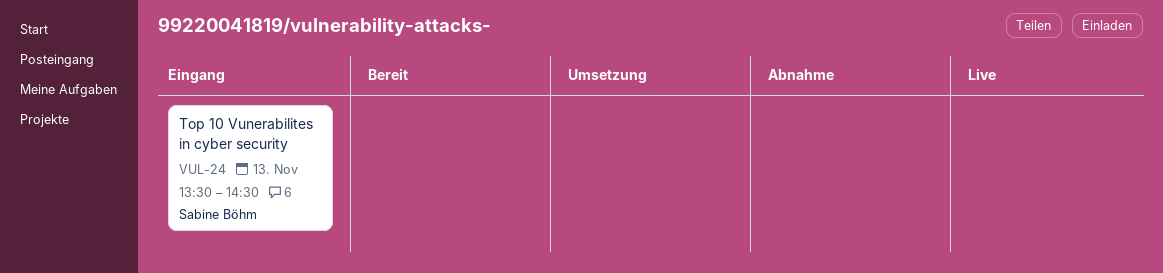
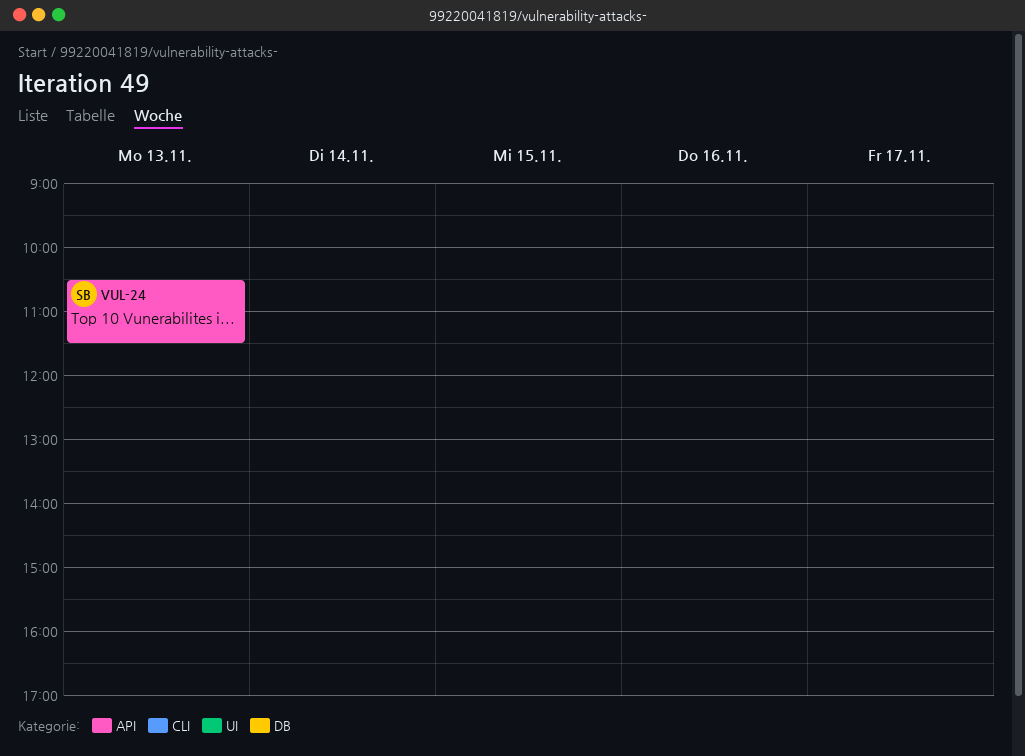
VUL-24, begins: 13:30 -> 10:30
VUL-24, ends: 14:30 -> 11:30

